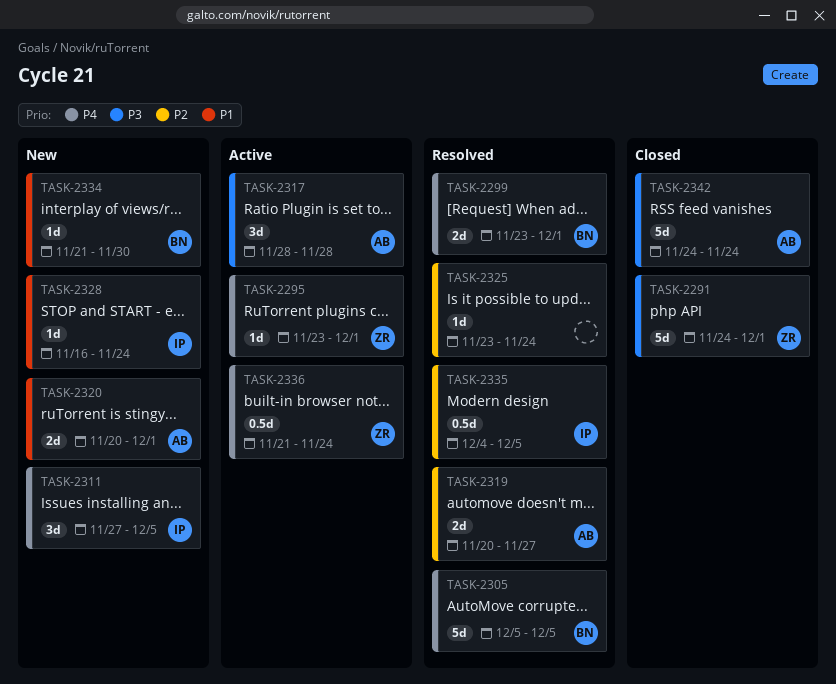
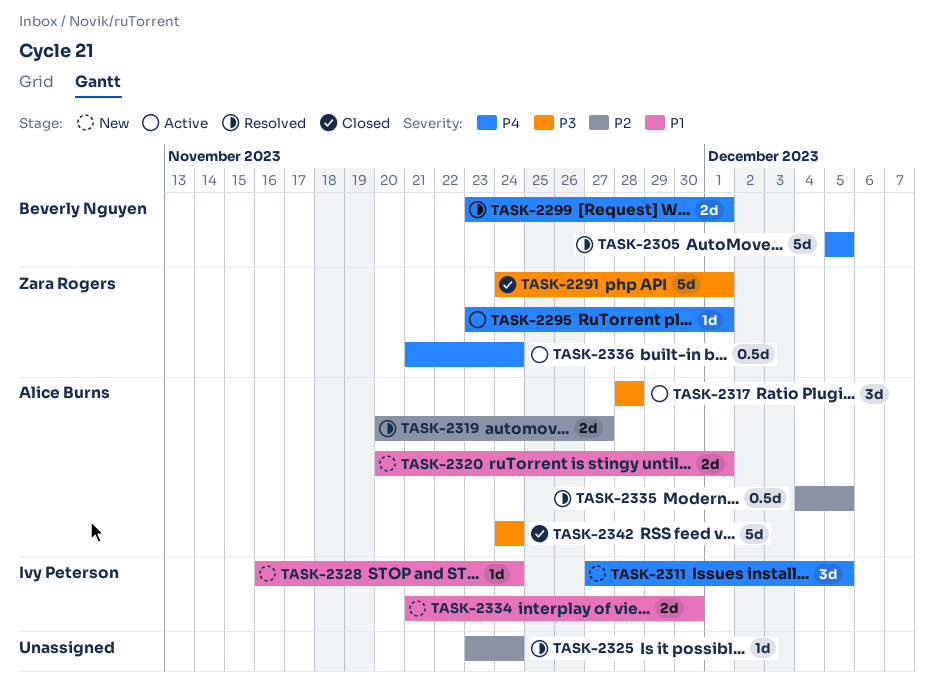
TASK-2334, owner: Beverly Nguyen -> Ivy Peterson
TASK-2334, estimate: 1d -> 2d
TASK-2335, owner: Ivy Peterson -> Alice Burns

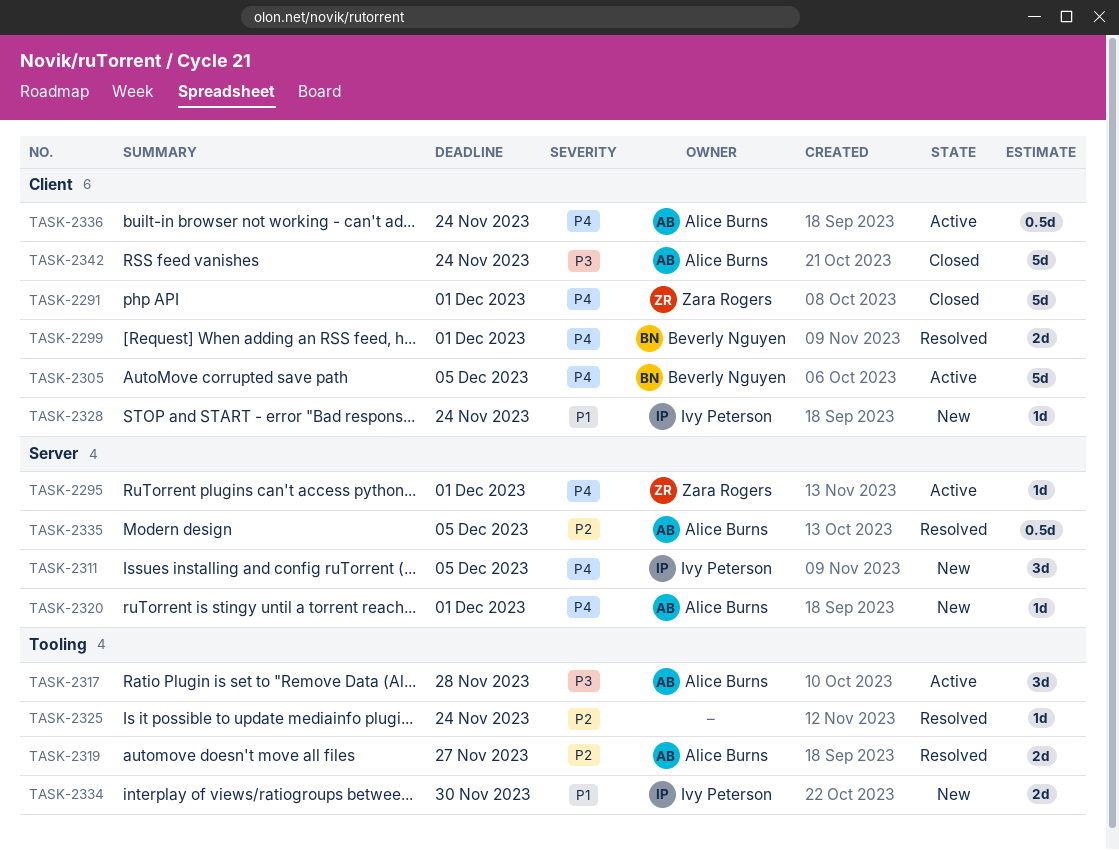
TASK-2291, priority: P3 -> P4
TASK-2305, status: Resolved -> Active
TASK-2320, priority: P1 -> P4
TASK-2320, estimate: 2d -> 1d
TASK-2336, owner: Zara Rogers -> Alice Burns

